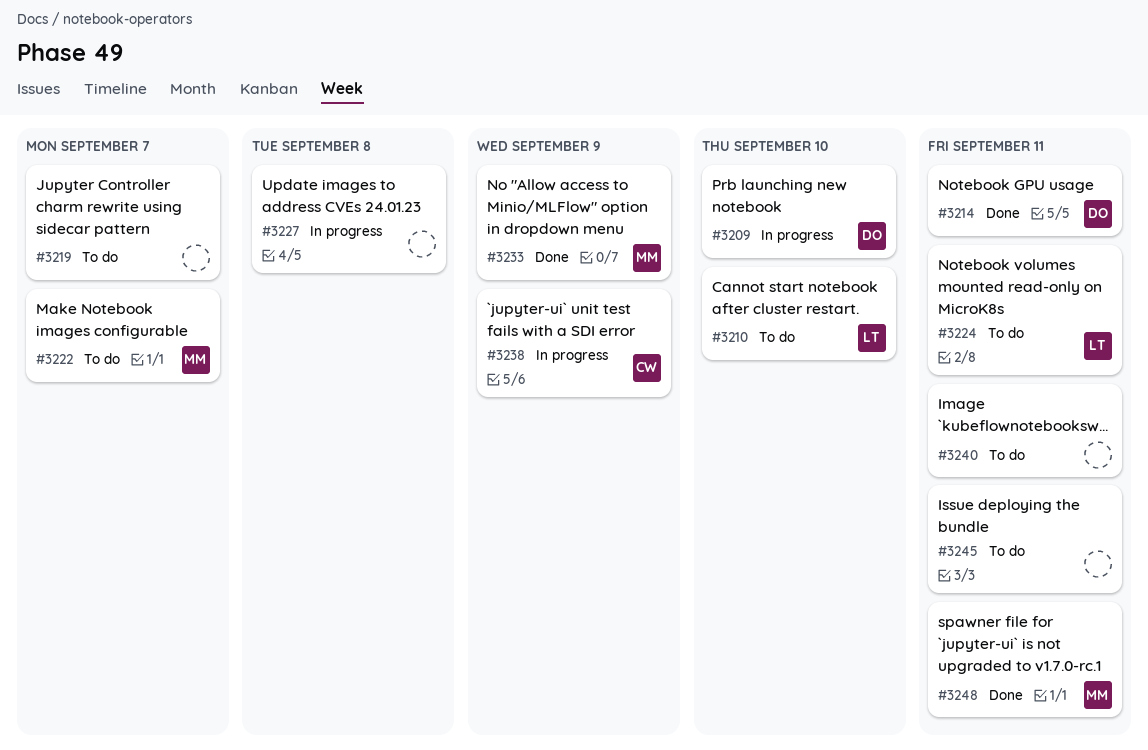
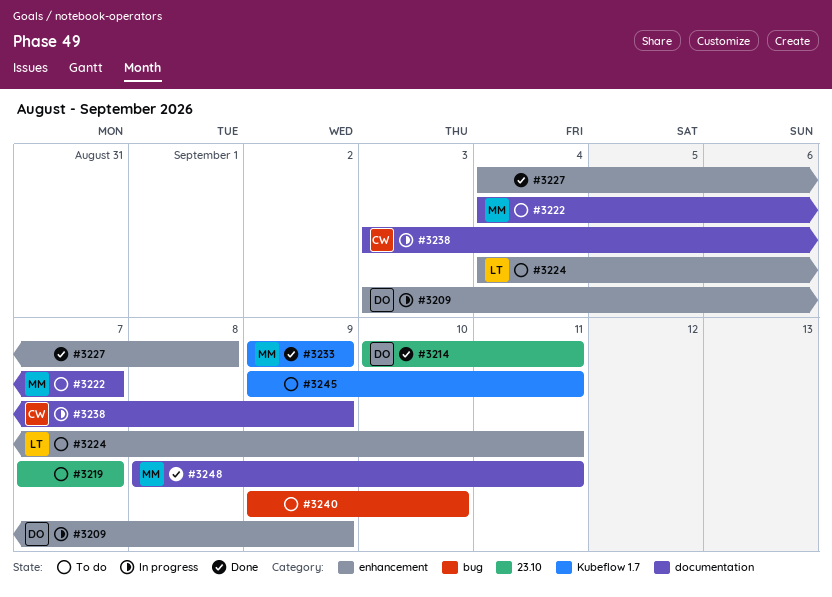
#3209, due: Sep 10 -> Sep 9
#3210: present -> none
#3227, status: In progress -> Done
#3240, due: Sep 11 -> Sep 10

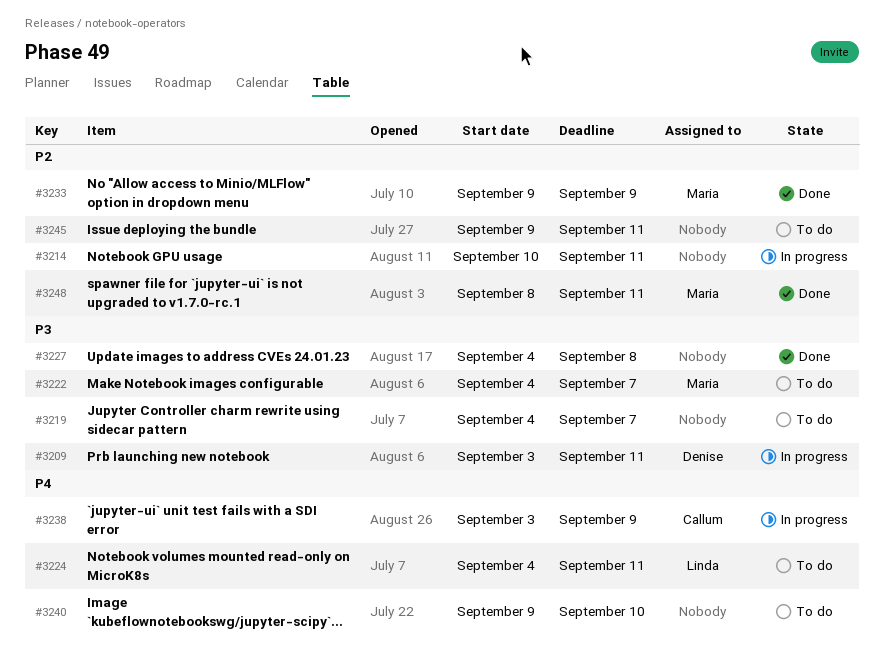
#3209, due: Sep 9 -> Sep 11
#3214, status: Done -> In progress
#3214, owner: Denise -> none
#3219, start: Sep 7 -> Sep 4

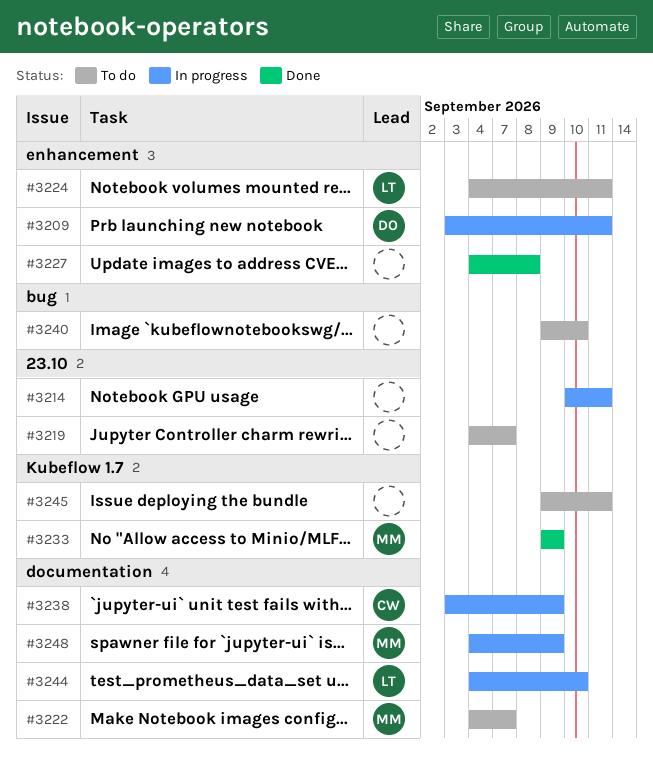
#3244: none -> present
#3248, status: Done -> In progress
#3248, start: Sep 8 -> Sep 4
#3248, due: Sep 11 -> Sep 9

